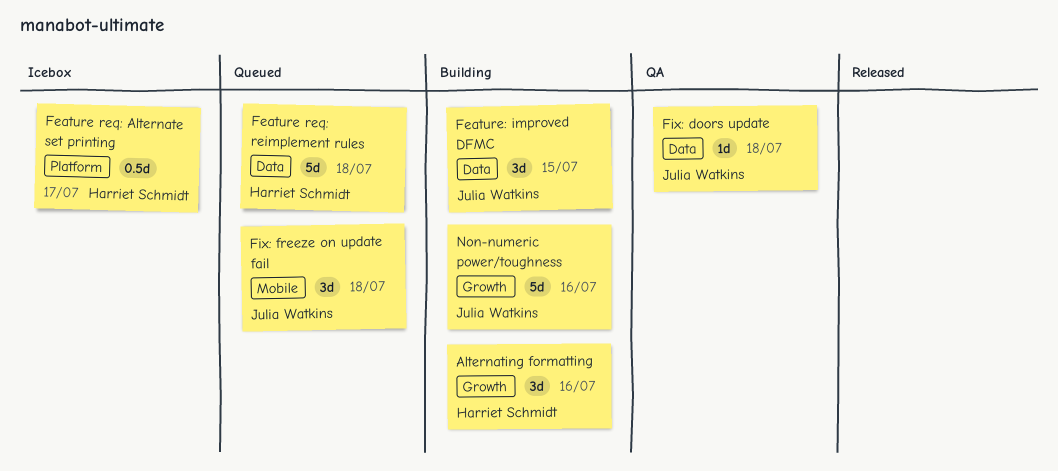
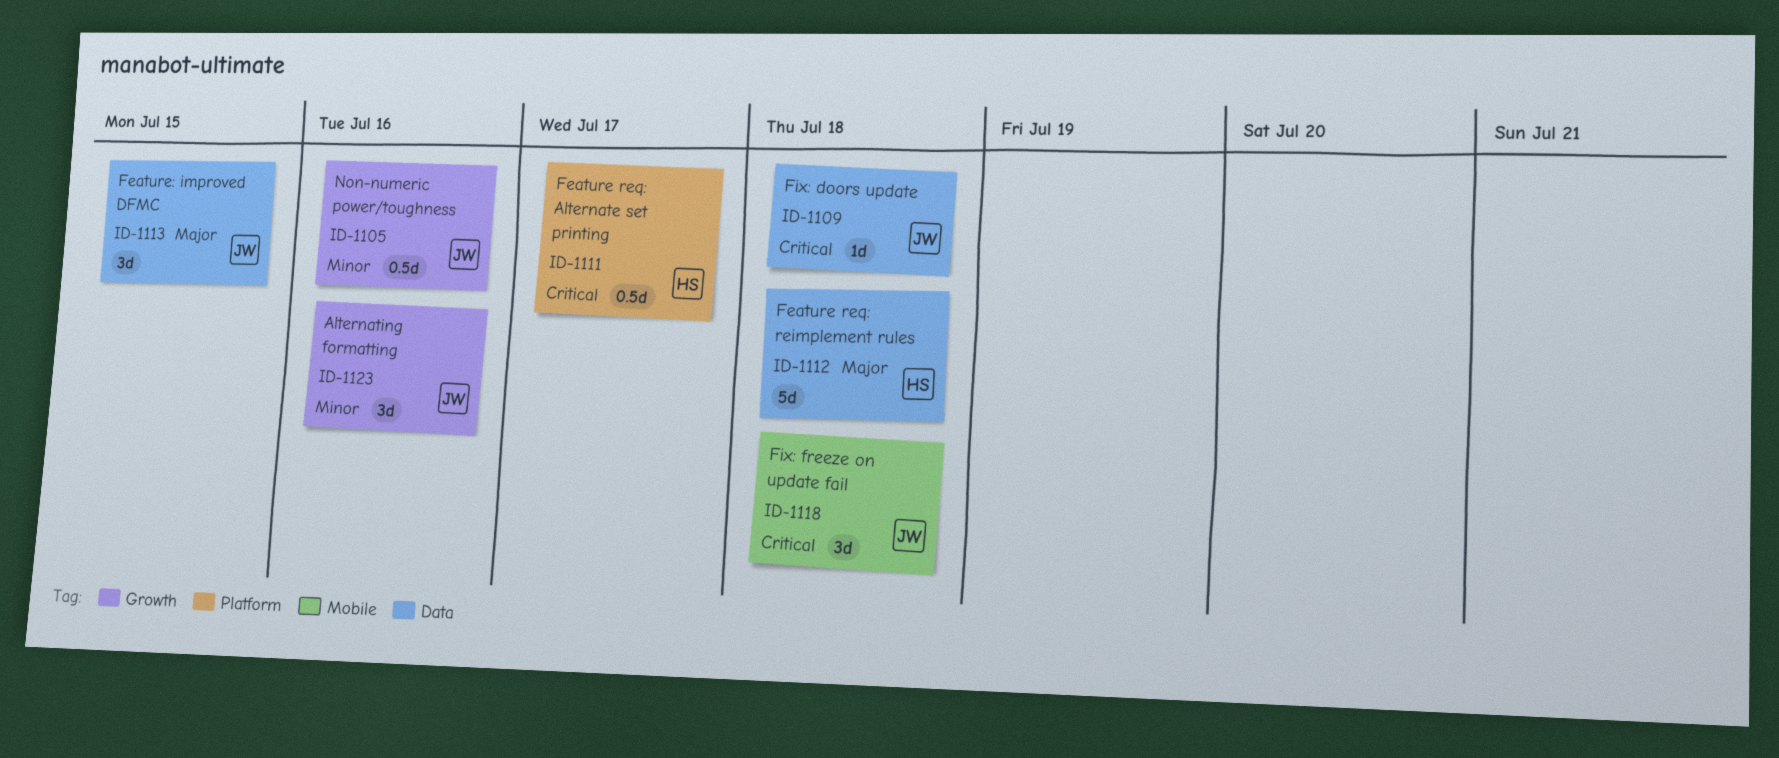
Alternating formatting, owner: Harriet Schmidt -> Julia Watkins
Non-numeric power/toughness, estimate: 5d -> 0.5d

